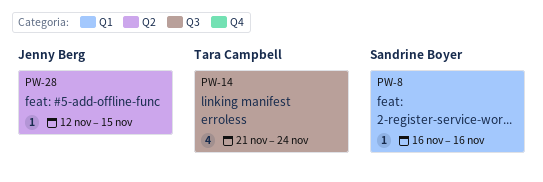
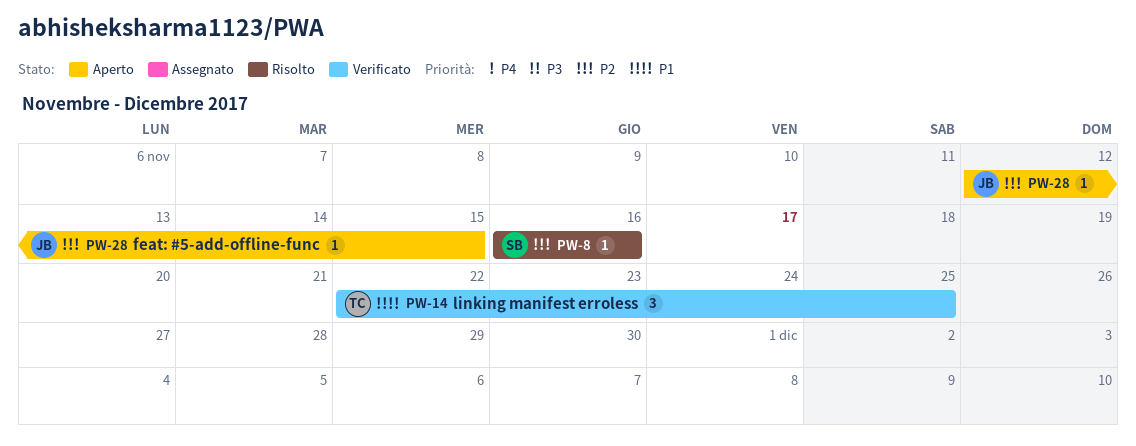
PW-14, estimate: 4 -> 3
PW-14, start: Nov 21 -> Nov 22
PW-14, due: Nov 24 -> Nov 25

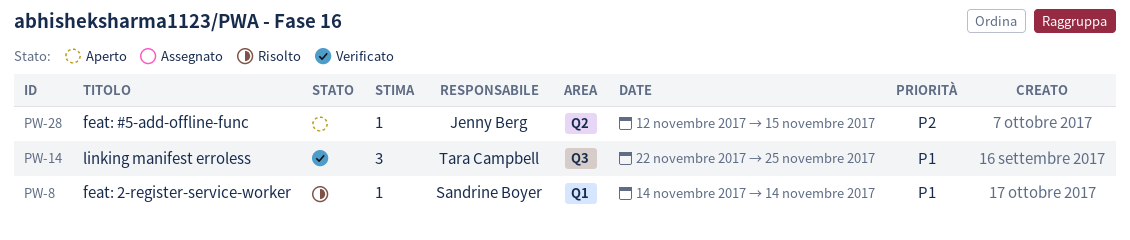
PW-8, priority: P2 -> P1
PW-8, start: Nov 16 -> Nov 14
PW-8, due: Nov 16 -> Nov 14

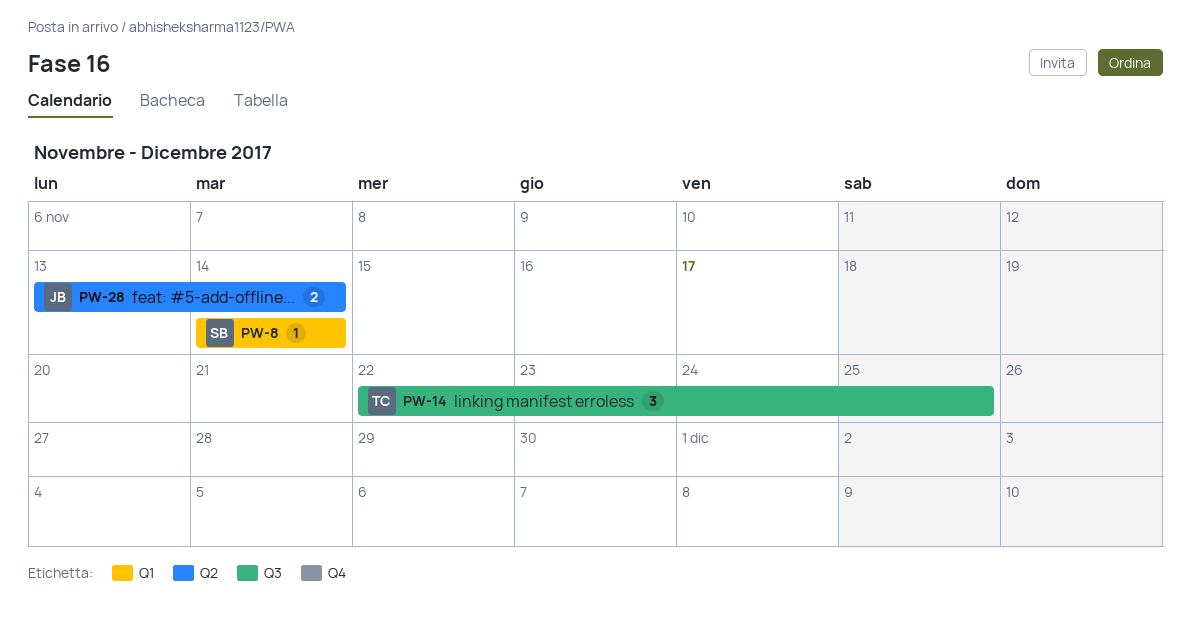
PW-28, estimate: 1 -> 2
PW-28, start: Nov 12 -> Nov 13
PW-28, due: Nov 15 -> Nov 14

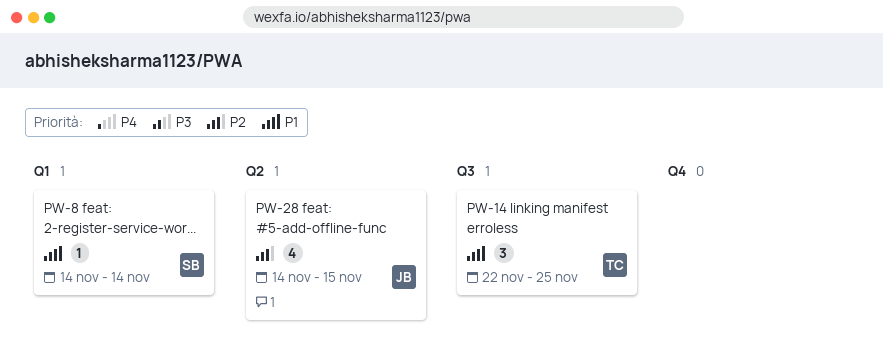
PW-28, estimate: 2 -> 4
PW-28, start: Nov 13 -> Nov 14
PW-28, due: Nov 14 -> Nov 15

